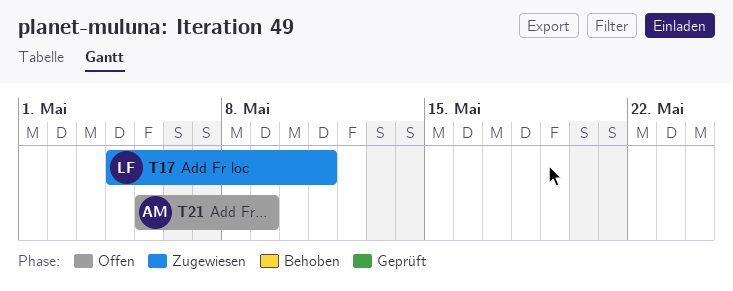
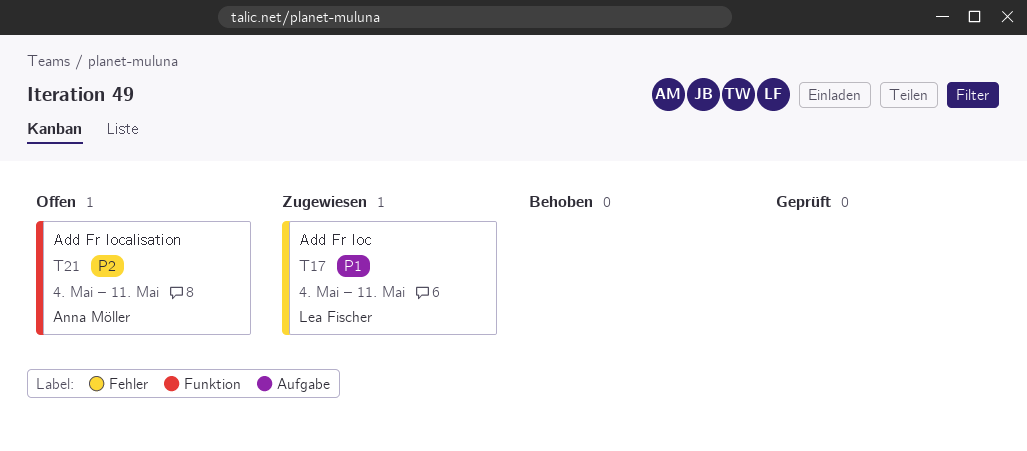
T21, start: May 5 -> May 4
T21, due: May 9 -> May 11

